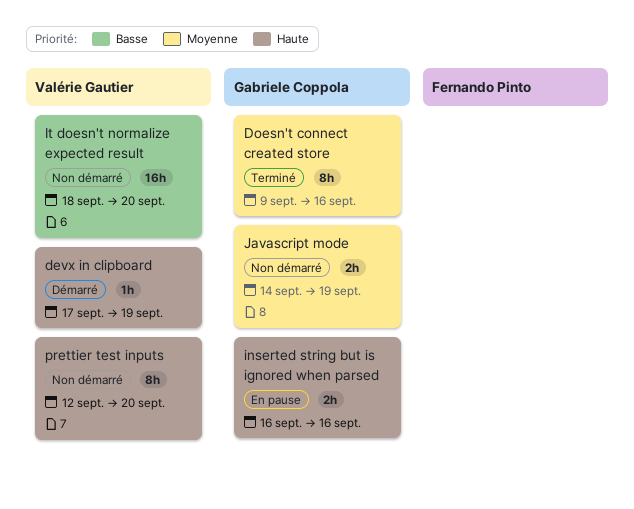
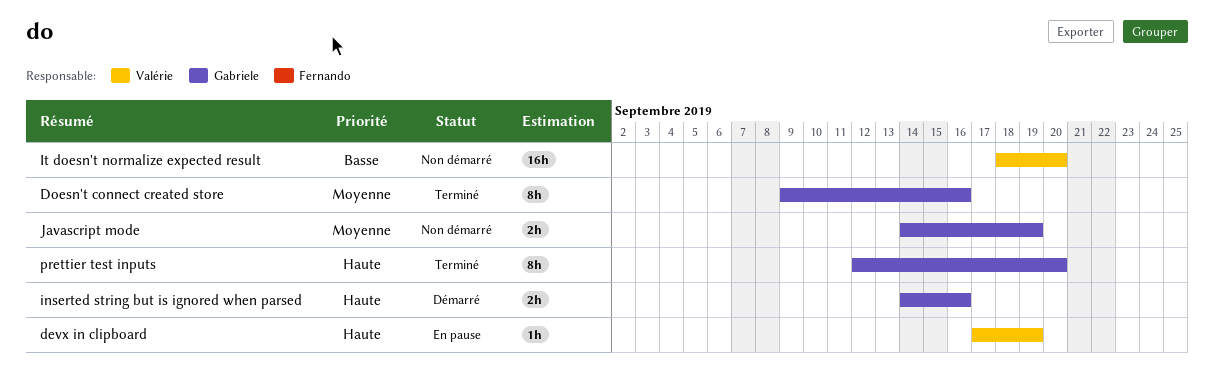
devx in clipboard, status: Démarré -> En pause
inserted string but is ignored when parsed, status: En pause -> Démarré
inserted string but is ignored when parsed, start: Sep 16 -> Sep 14
prettier test inputs, status: Non démarré -> Terminé
prettier test inputs, owner: Valérie Gautier -> Gabriele Coppola

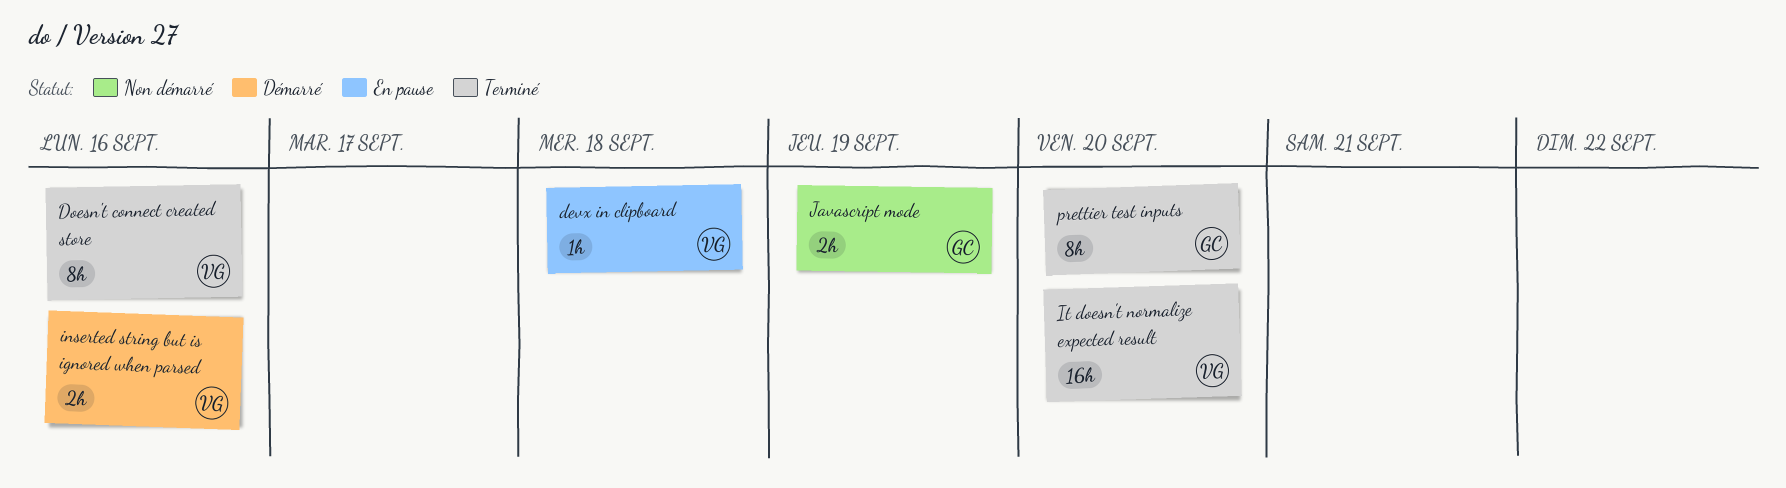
devx in clipboard, due: Sep 19 -> Sep 18
Doesn't connect created store, owner: Gabriele -> Valérie
inserted string but is ignored when parsed, owner: Gabriele -> Valérie
It doesn't normalize expected result, status: Non démarré -> Terminé

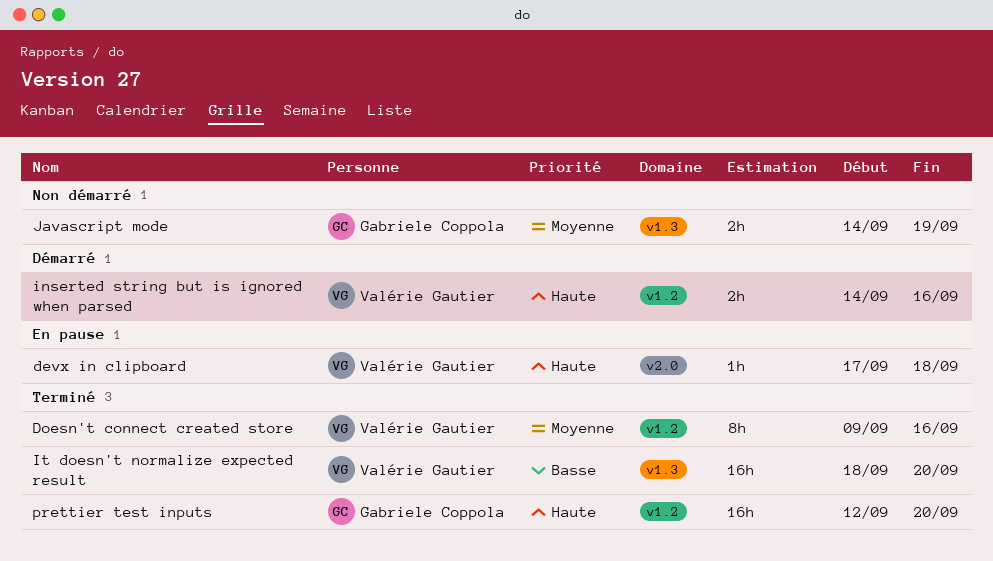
prettier test inputs, estimate: 8h -> 16h

